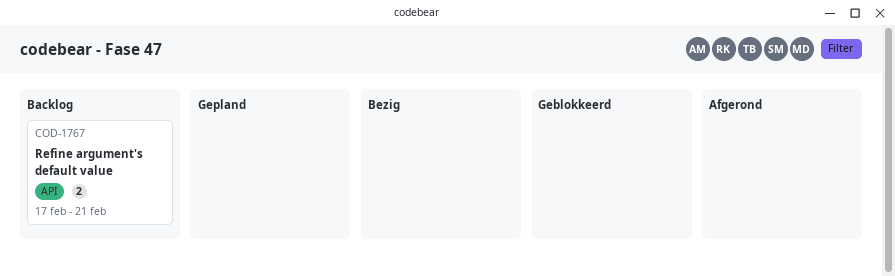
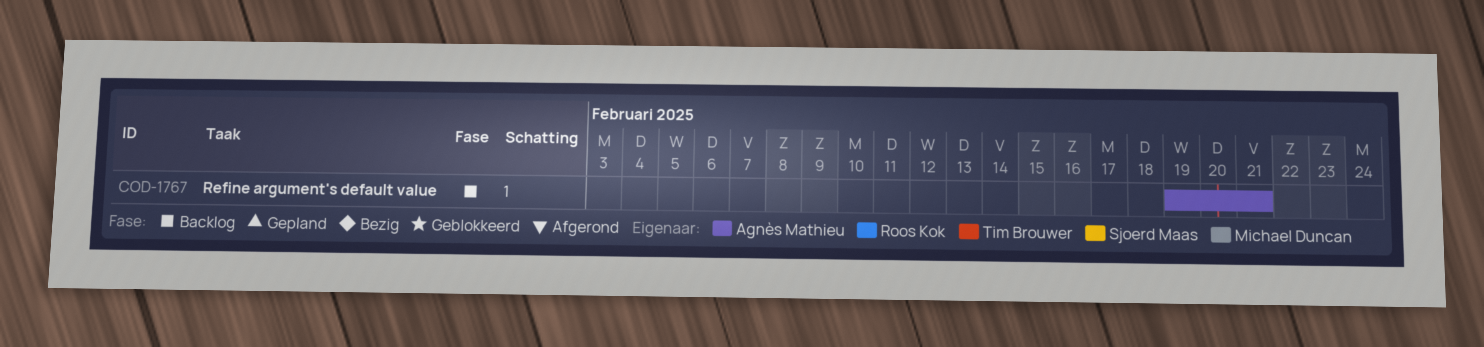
COD-1767, estimate: 2 -> 1
COD-1767, start: Feb 17 -> Feb 19

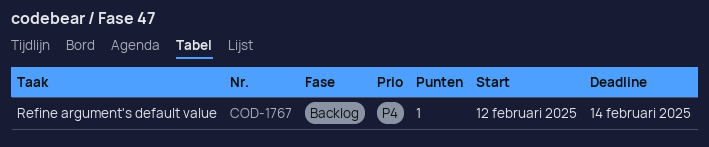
COD-1767, start: Feb 19 -> Feb 12
COD-1767, due: Feb 21 -> Feb 14

